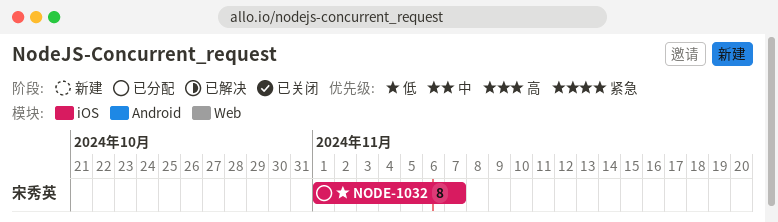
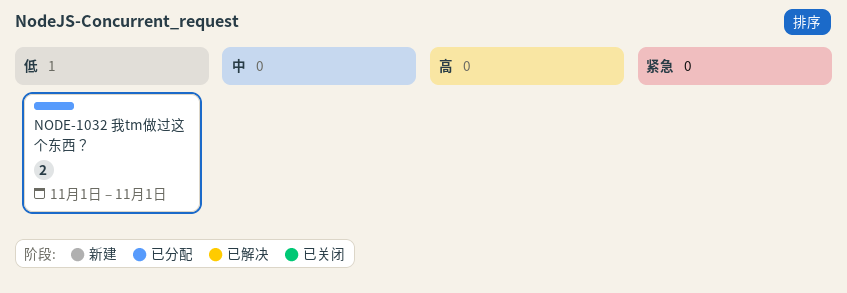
NODE-1032, estimate: 8 -> 2
NODE-1032, due: Nov 7 -> Nov 1

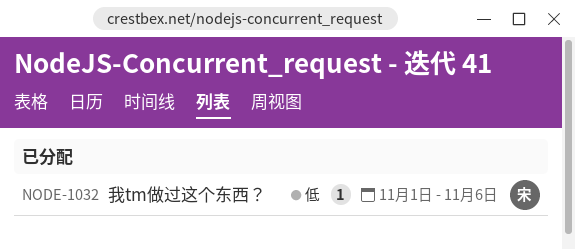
NODE-1032, estimate: 2 -> 1
NODE-1032, due: Nov 1 -> Nov 6

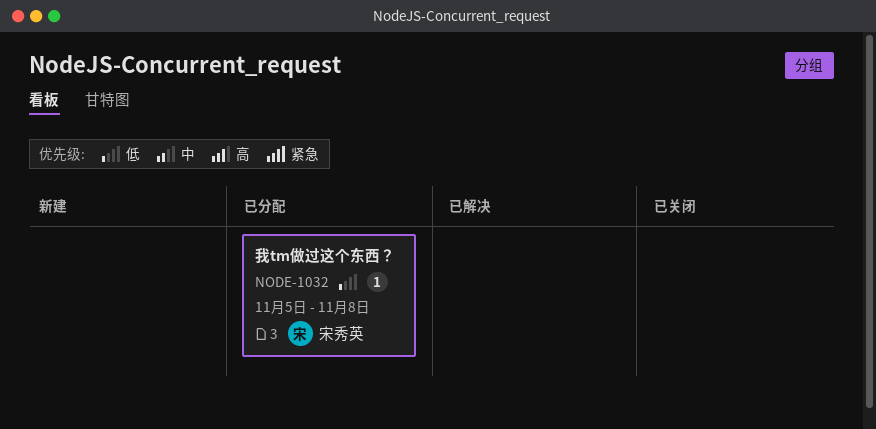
NODE-1032, start: Nov 1 -> Nov 5
NODE-1032, due: Nov 6 -> Nov 8

